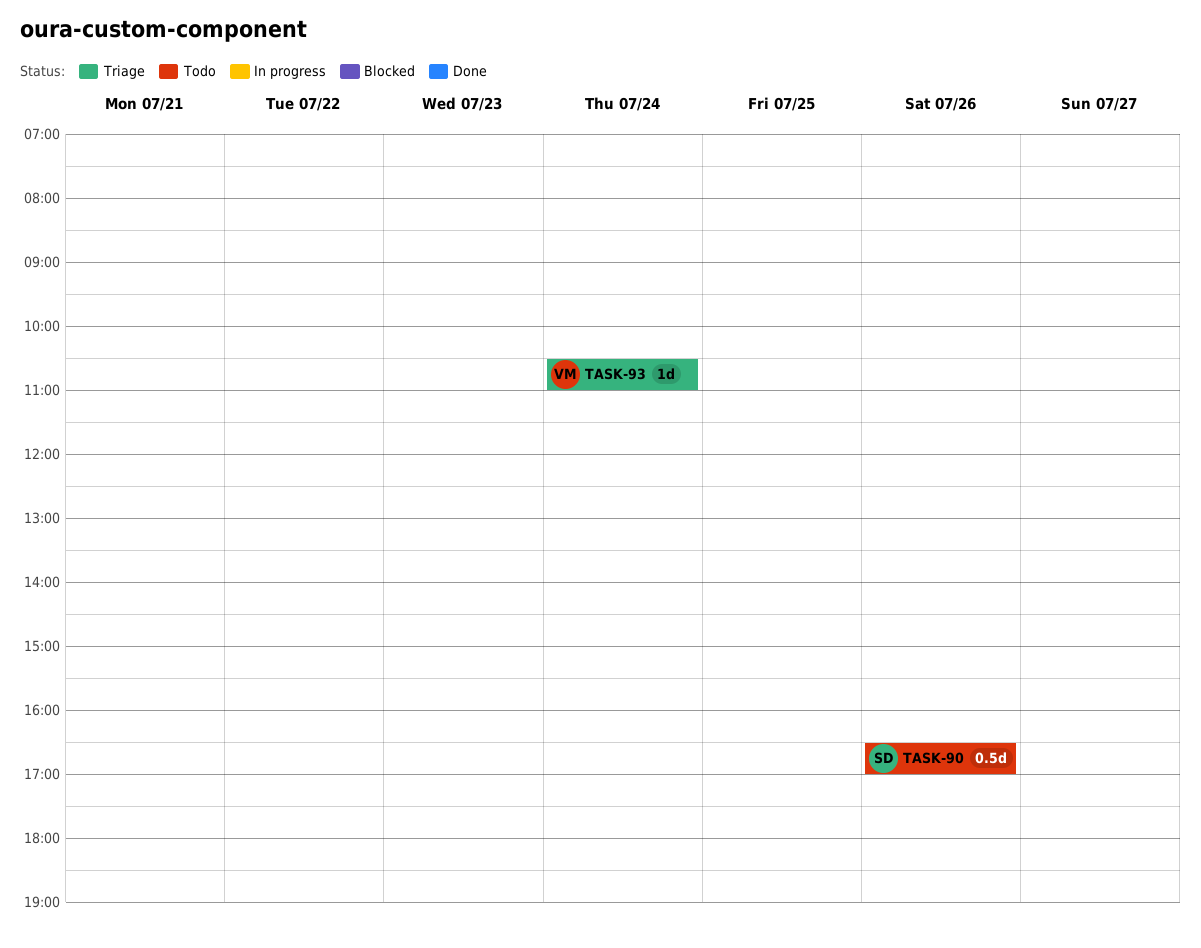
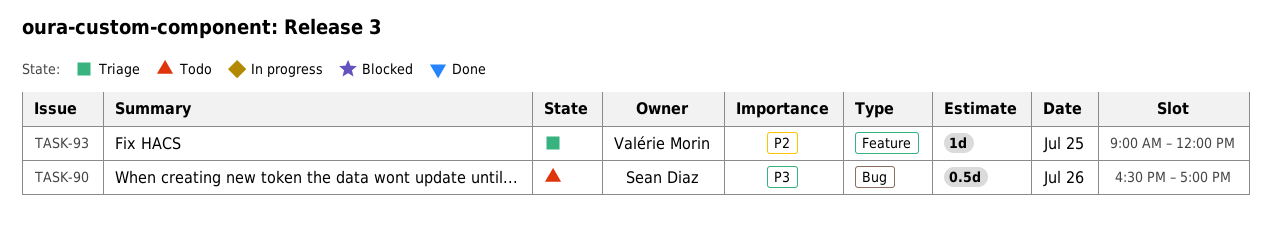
TASK-93, day: Jul 24 -> Jul 25
TASK-93, begins: 10:30 -> 09:00
TASK-93, ends: 11:00 -> 12:00

